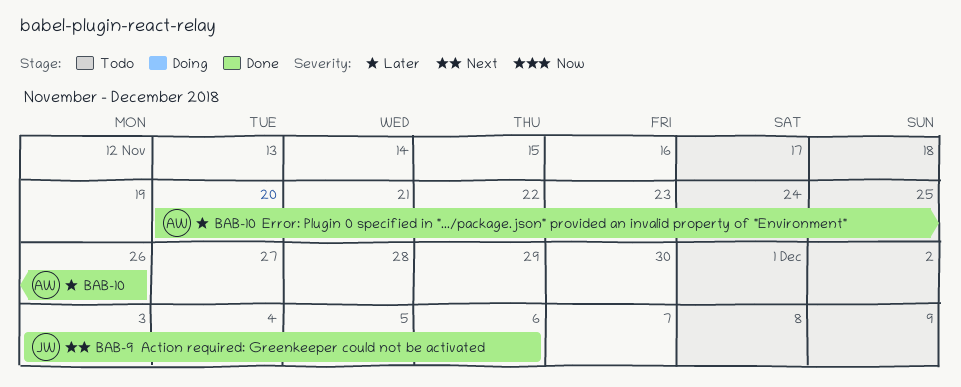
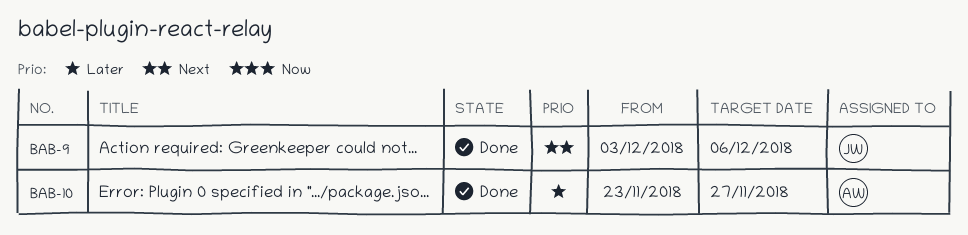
BAB-10, start: Nov 20 -> Nov 23
BAB-10, due: Nov 26 -> Nov 27

